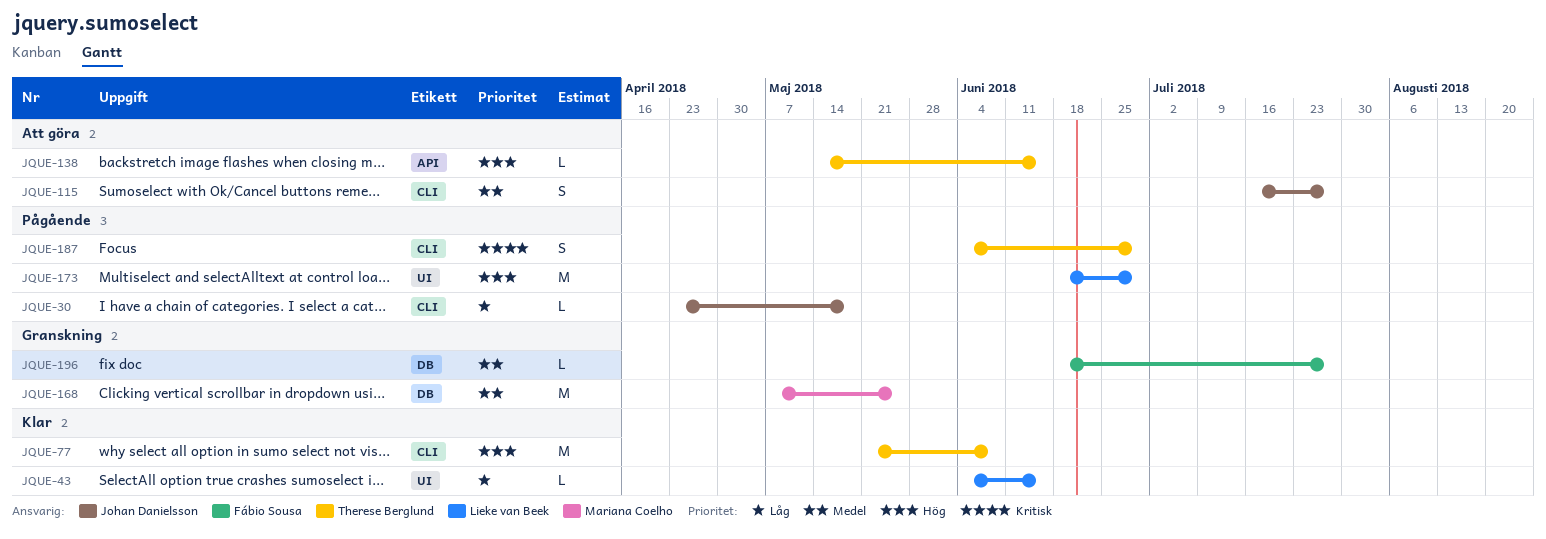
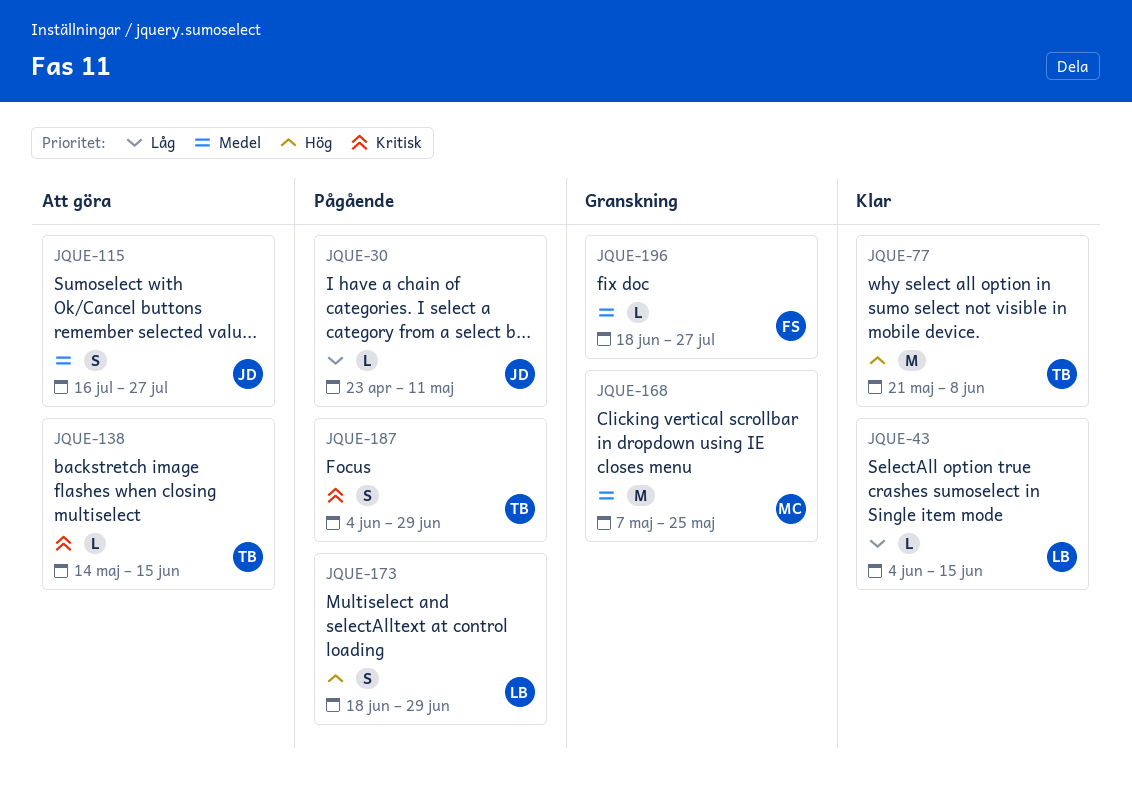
JQUE-30, due: May 18 -> May 11
JQUE-138, priority: Hög -> Kritisk
JQUE-173, estimate: M -> S

